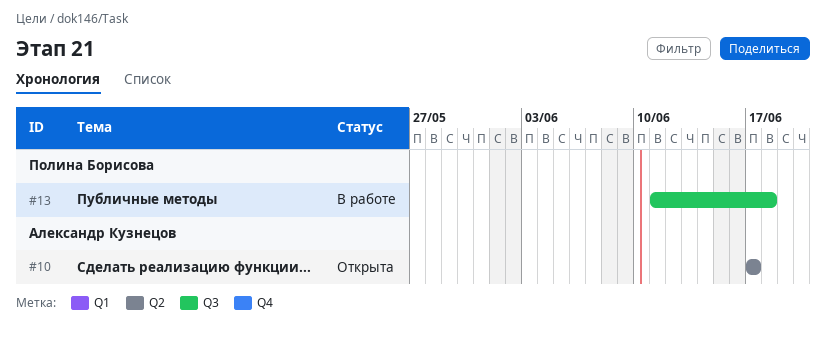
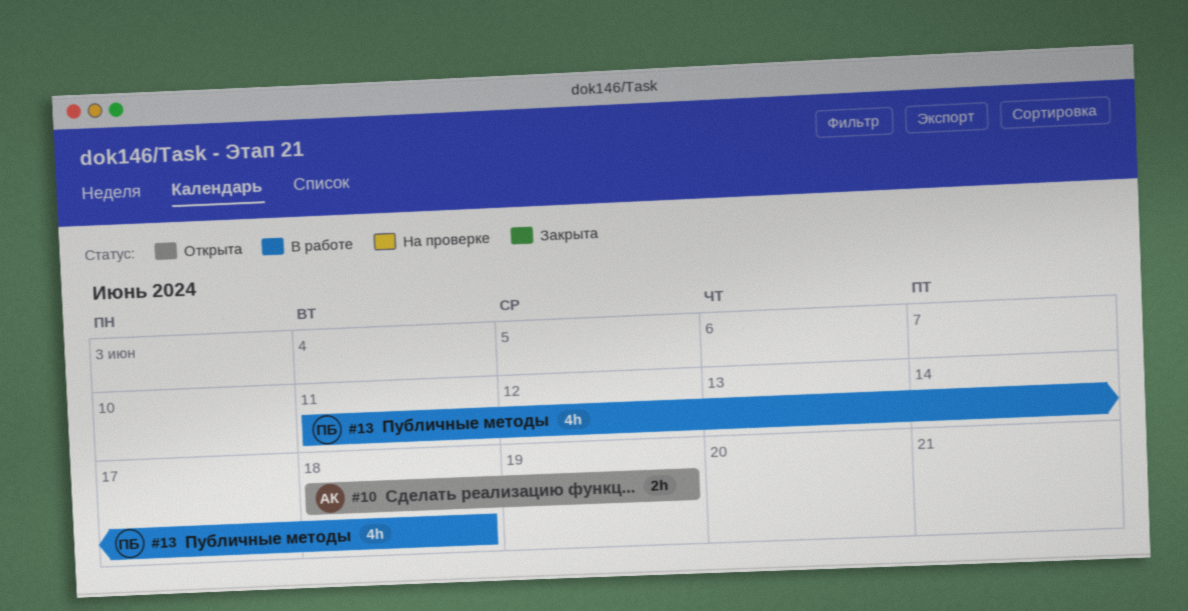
#10, start: Jun 17 -> Jun 18
#10, due: Jun 17 -> Jun 19

